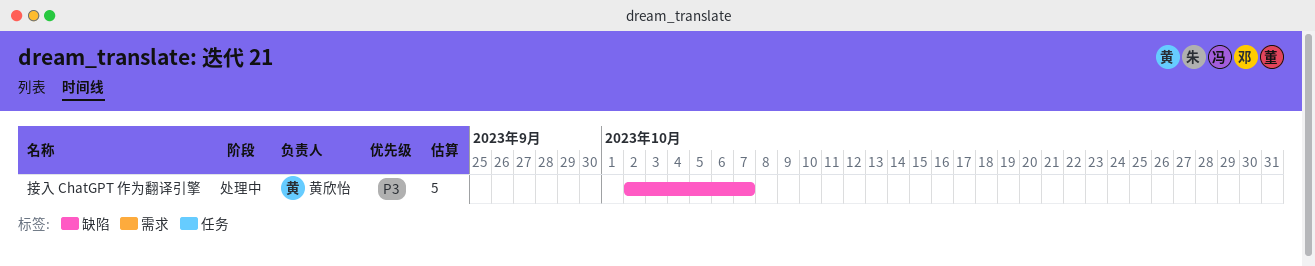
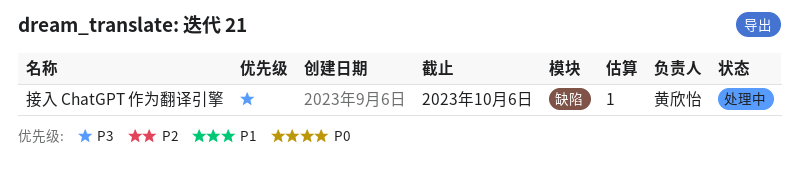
接入 ChatGPT 作为翻译引擎, estimate: 5 -> 1
接入 ChatGPT 作为翻译引擎, due: Oct 7 -> Oct 6

